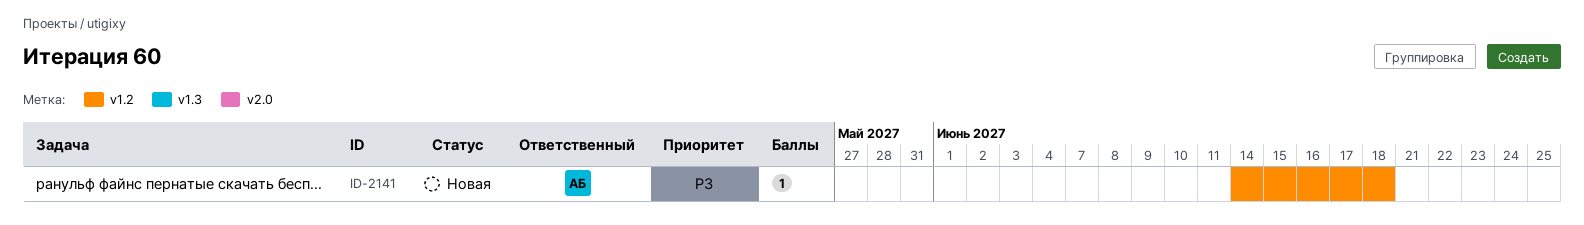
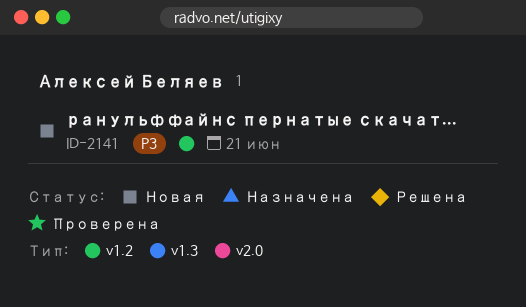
ID-2141, due: Jun 18 -> Jun 21

